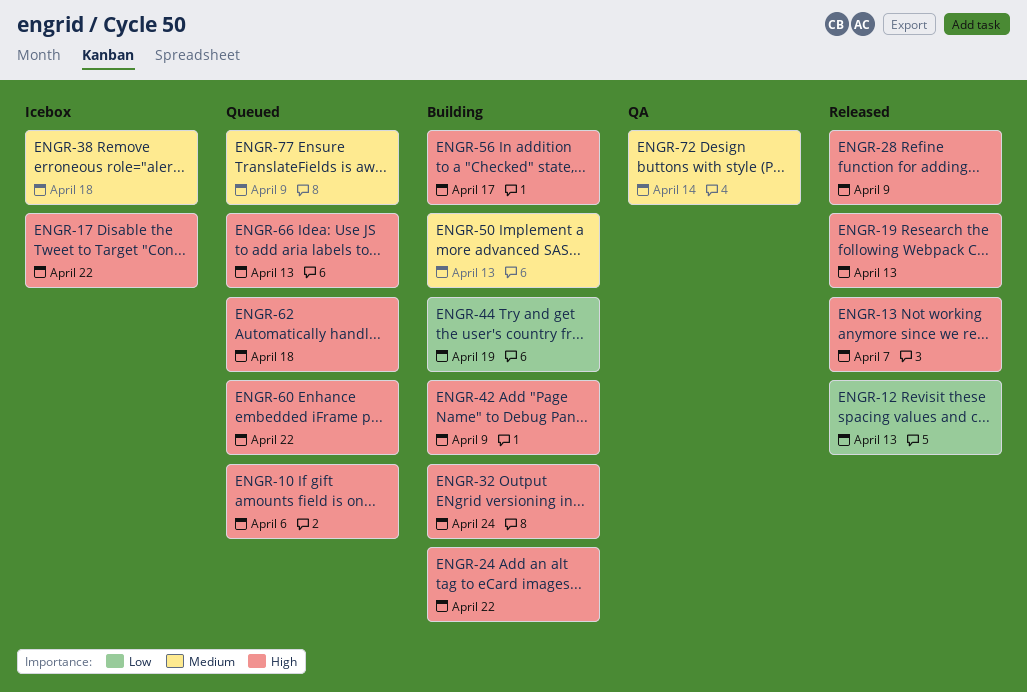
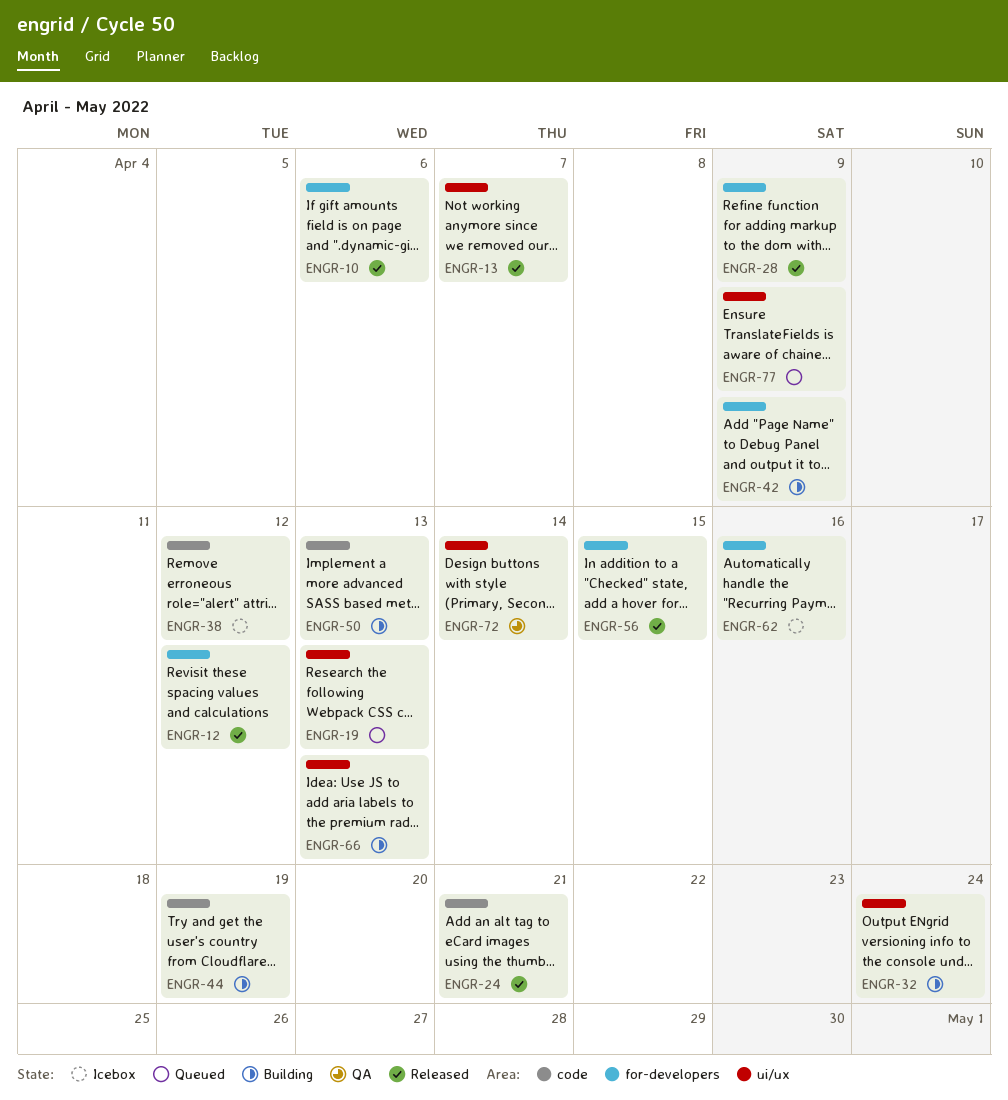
ENGR-10, status: Queued -> Released
ENGR-12, due: Apr 13 -> Apr 12
ENGR-17: present -> none
ENGR-19, status: Released -> Queued
ENGR-24, status: Building -> Released
ENGR-24, due: Apr 22 -> Apr 21
ENGR-38, due: Apr 18 -> Apr 12
ENGR-56, status: Building -> Released
ENGR-56, due: Apr 17 -> Apr 15
ENGR-60: present -> none
ENGR-62, status: Queued -> Icebox
ENGR-62, due: Apr 18 -> Apr 16
ENGR-66, status: Queued -> Building

